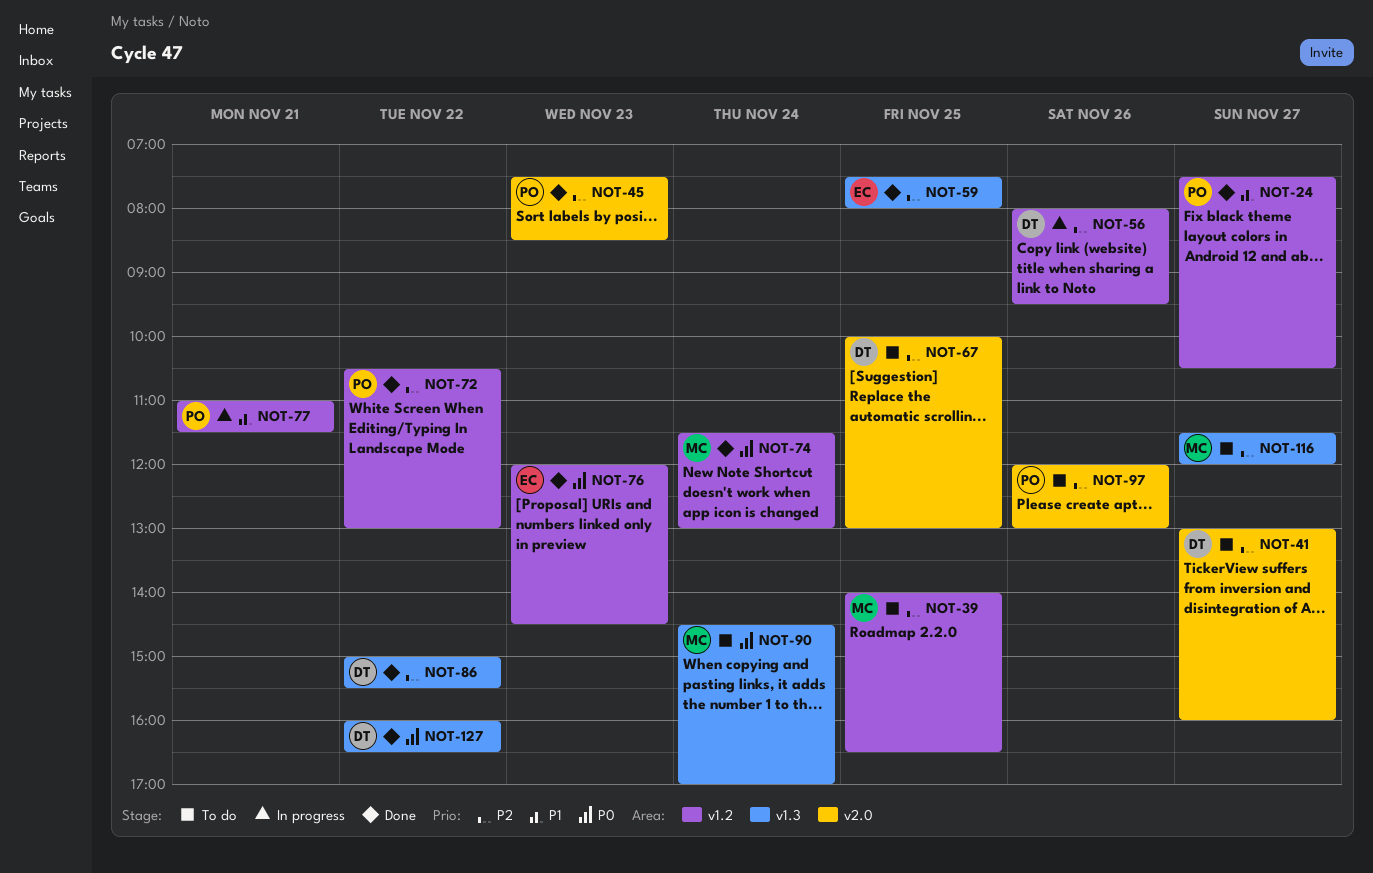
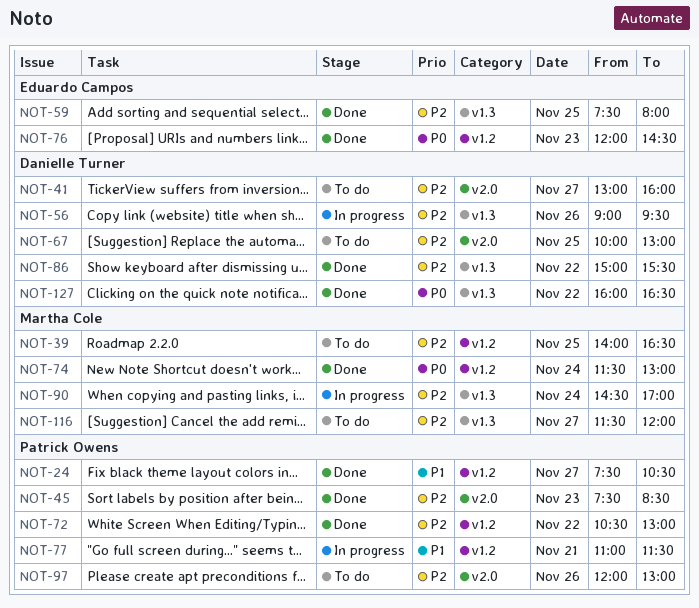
NOT-56, label: v1.2 -> v1.3
NOT-56, begins: 08:00 -> 09:00
NOT-90, status: To do -> In progress
NOT-90, priority: P0 -> P2

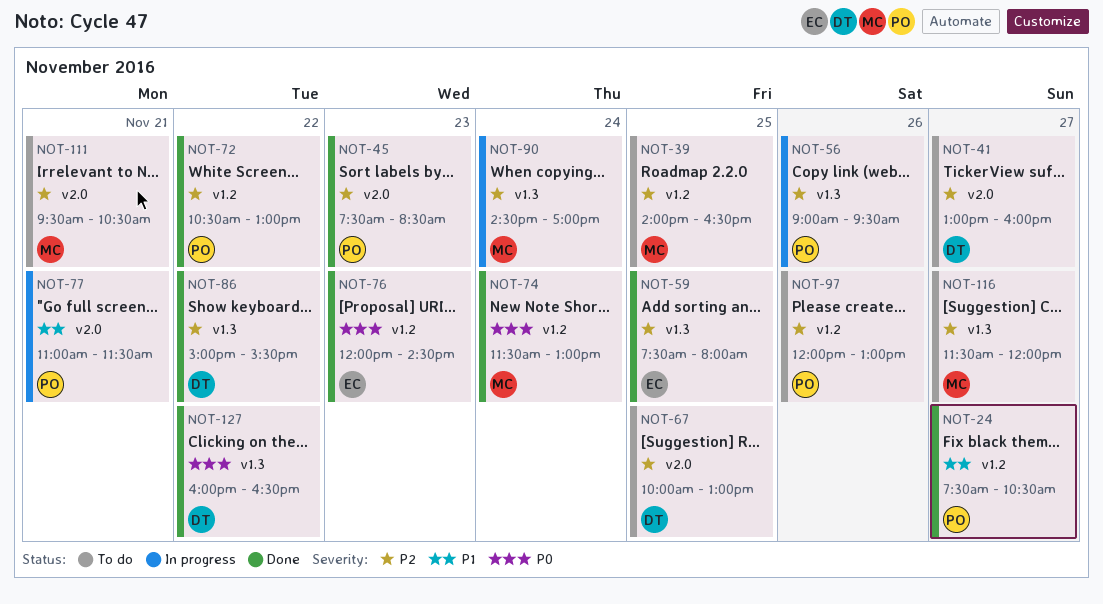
NOT-56, owner: Danielle Turner -> Patrick Owens
NOT-77, label: v1.2 -> v2.0
NOT-97, label: v2.0 -> v1.2
NOT-111: none -> present

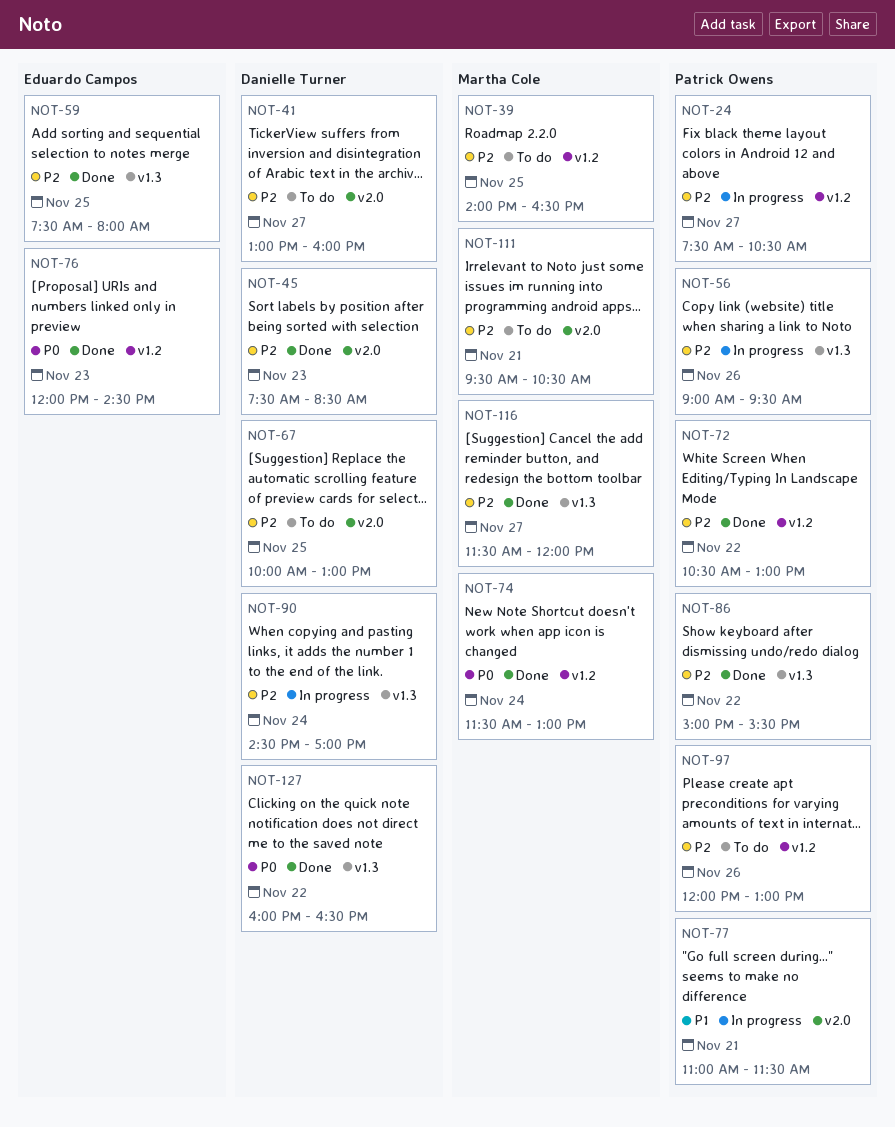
NOT-24, status: Done -> In progress
NOT-24, priority: P1 -> P2
NOT-45, owner: Patrick Owens -> Danielle Turner
NOT-86, owner: Danielle Turner -> Patrick Owens
NOT-90, owner: Martha Cole -> Danielle Turner
NOT-116, status: To do -> Done

